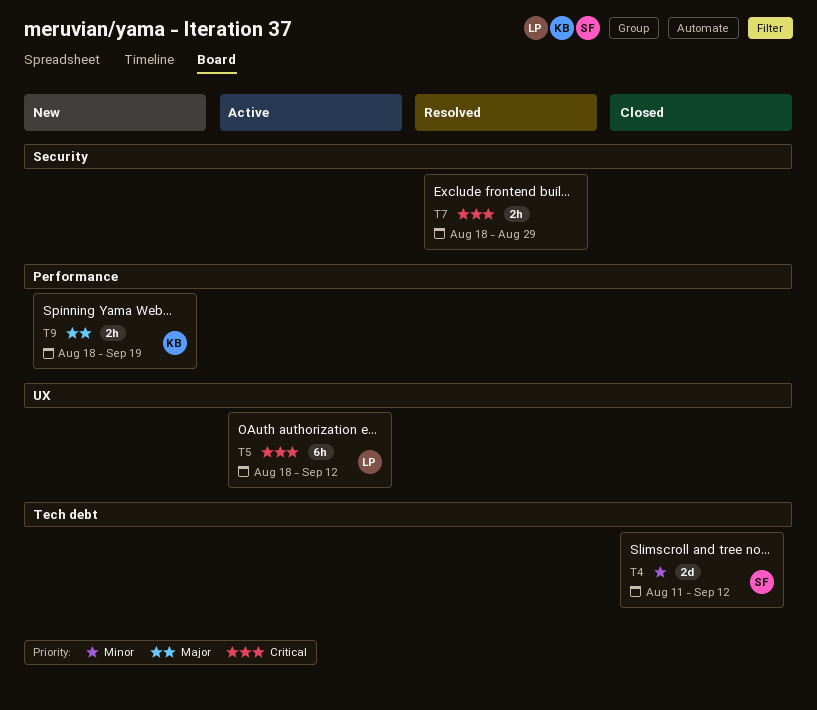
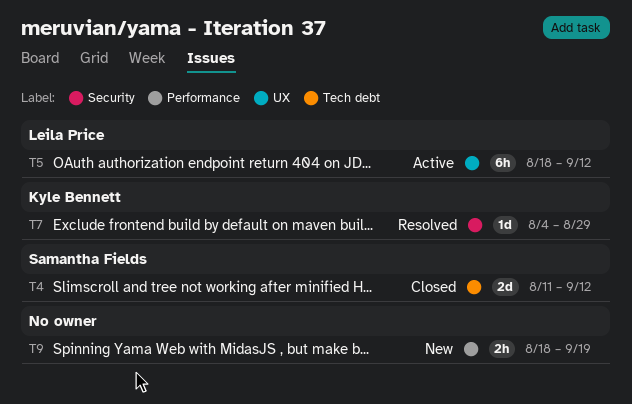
T7, owner: none -> Kyle Bennett
T7, estimate: 2h -> 1d
T7, start: Aug 18 -> Aug 4
T9, owner: Kyle Bennett -> none

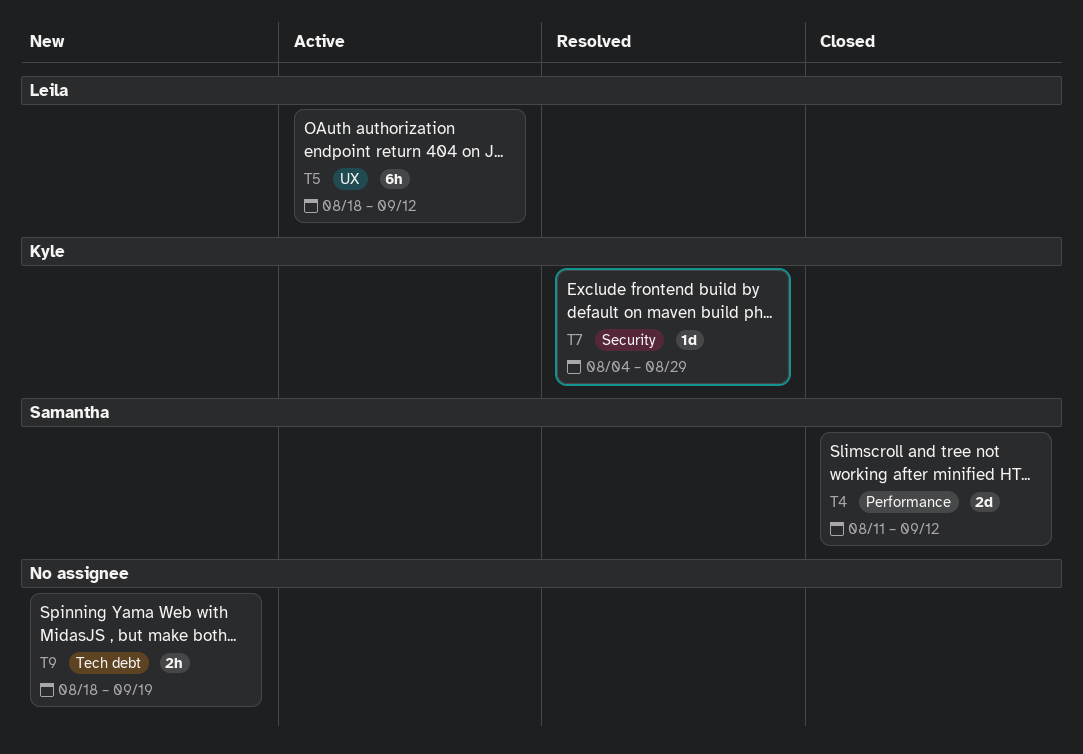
T4, label: Tech debt -> Performance
T9, label: Performance -> Tech debt

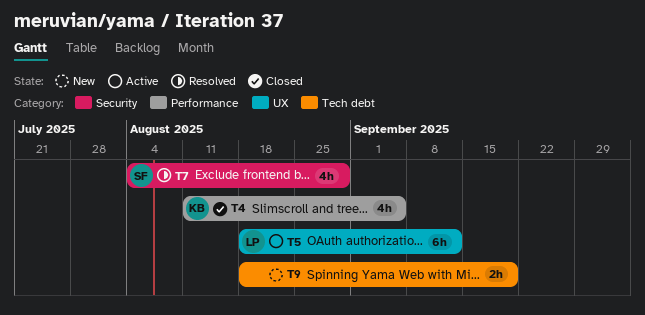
T4, owner: Samantha -> Kyle
T4, estimate: 2d -> 4h
T4, due: Sep 12 -> Sep 5
T7, owner: Kyle -> Samantha
T7, estimate: 1d -> 4h

